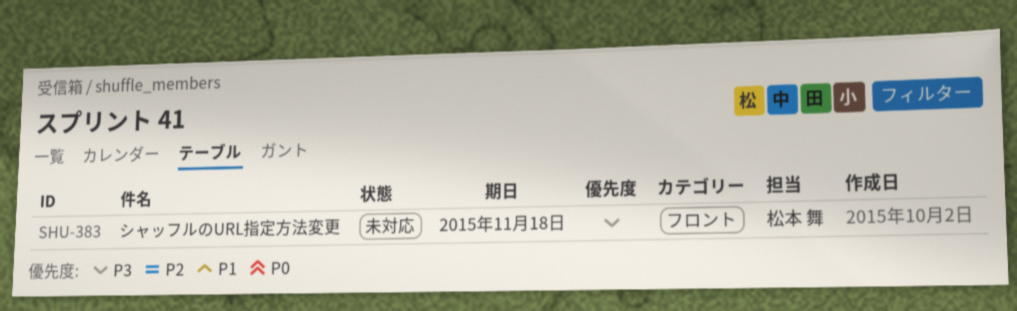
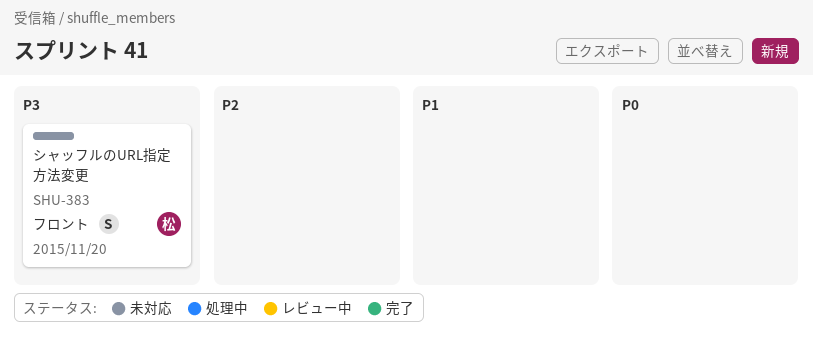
SHU-383, due: Nov 18 -> Nov 20

